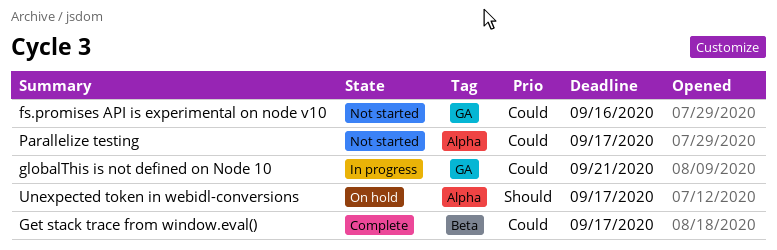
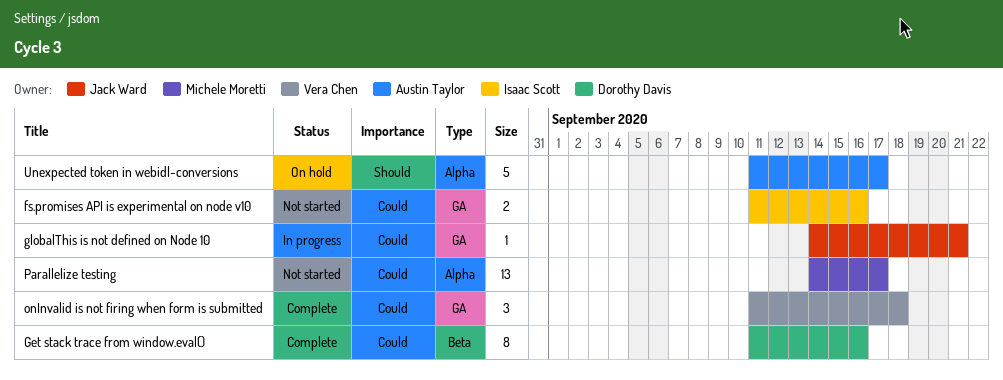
Get stack trace from window.eval(), due: Sep 17 -> Sep 16
onInvalid is not firing when form is submitted: none -> present

